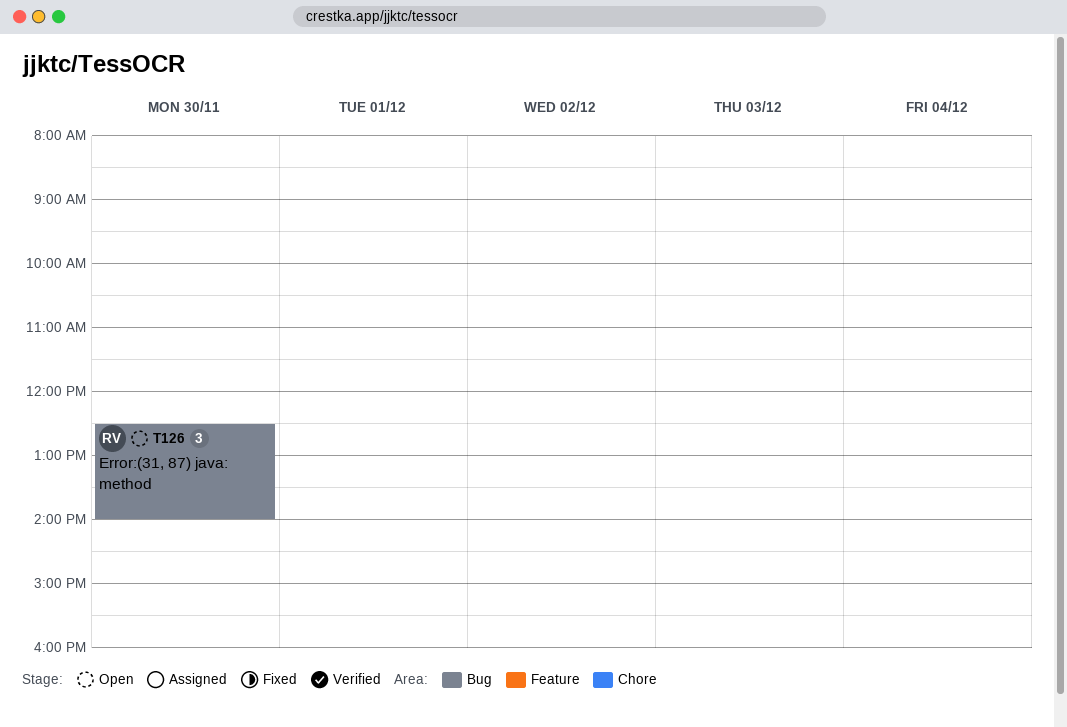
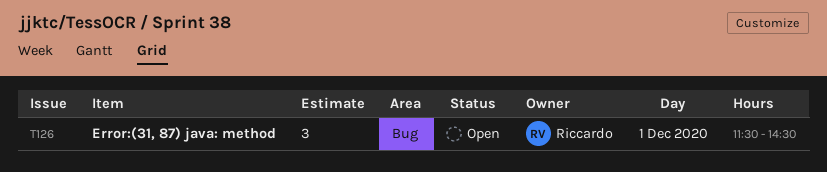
T126, day: Nov 30 -> Dec 1
T126, begins: 12:30 -> 11:30
T126, ends: 14:00 -> 14:30

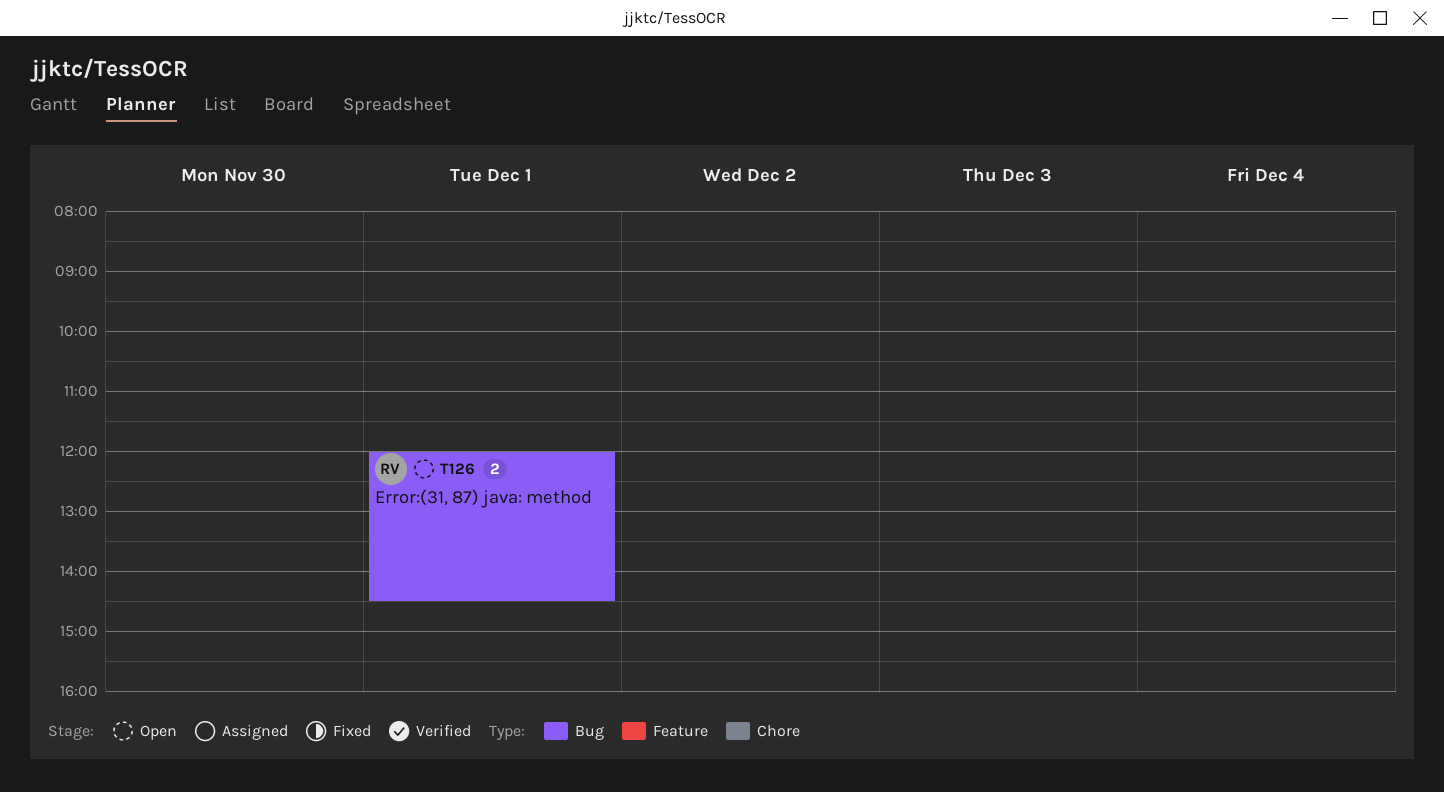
T126, estimate: 3 -> 2
T126, begins: 11:30 -> 12:00

